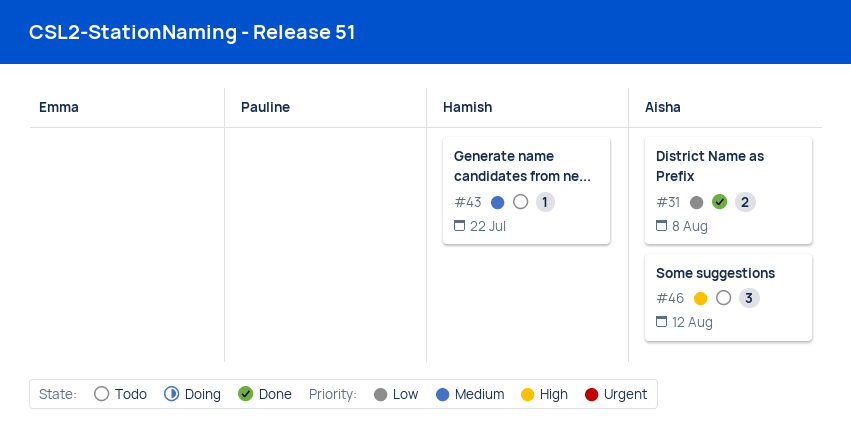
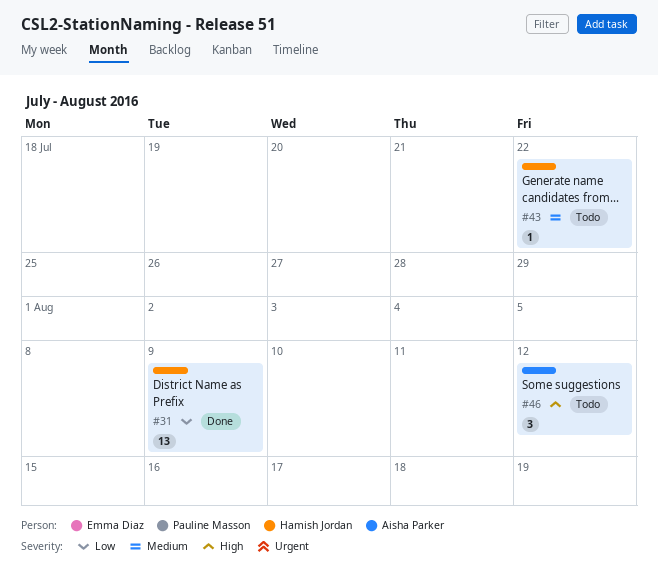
#31, owner: Aisha Parker -> Hamish Jordan
#31, estimate: 2 -> 13
#31, due: Aug 8 -> Aug 9

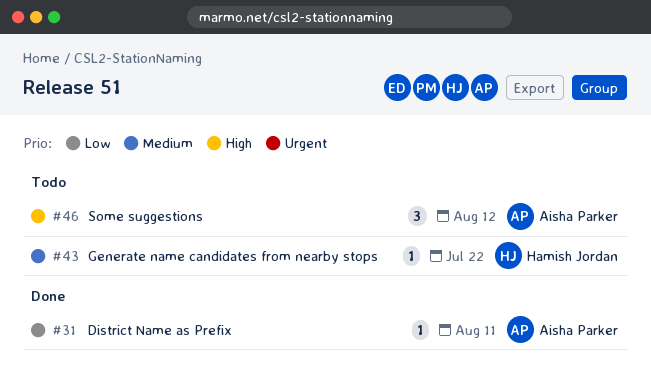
#31, owner: Hamish Jordan -> Aisha Parker
#31, estimate: 13 -> 1
#31, due: Aug 9 -> Aug 11

